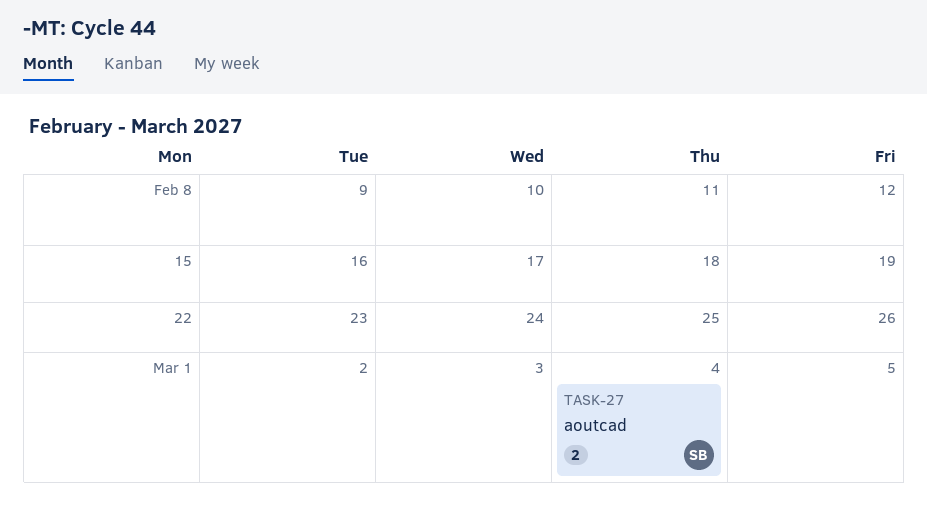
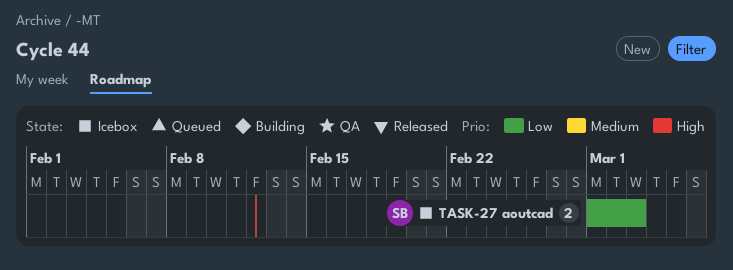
TASK-27, due: Mar 4 -> Mar 3

